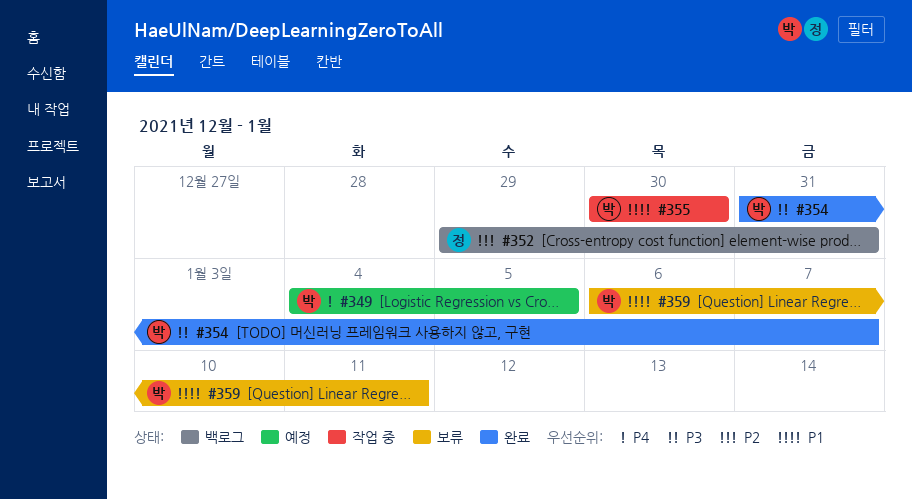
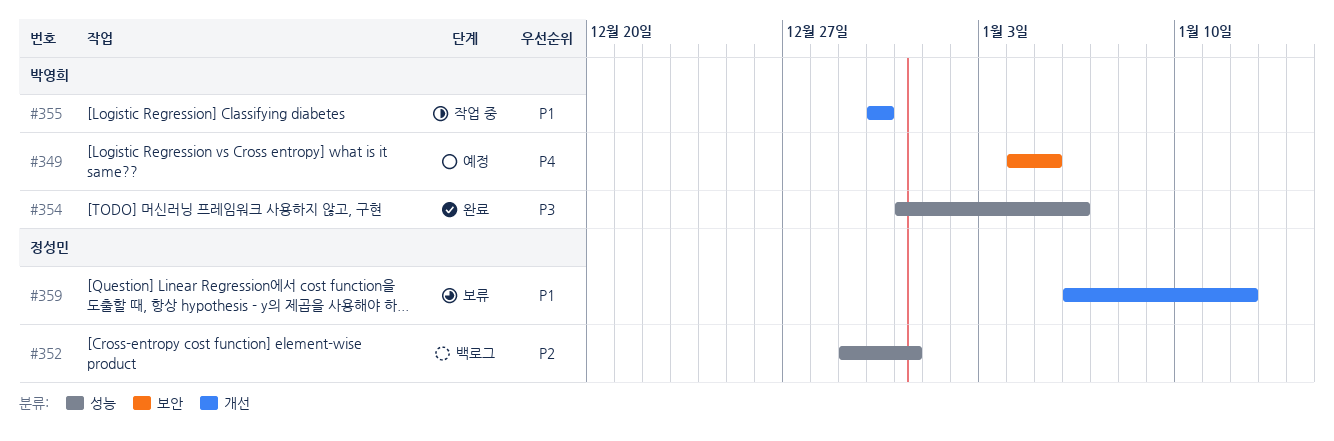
#354, due: Jan 7 -> Jan 6
#359, owner: 박영희 -> 정성민
#359, due: Jan 11 -> Jan 12

